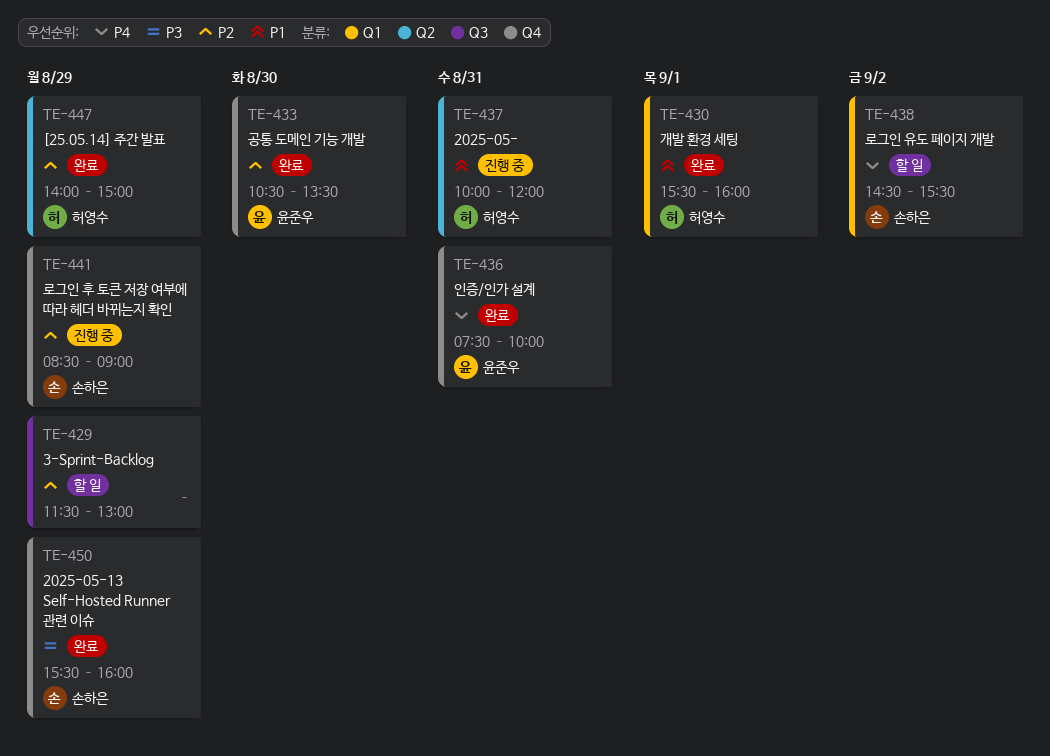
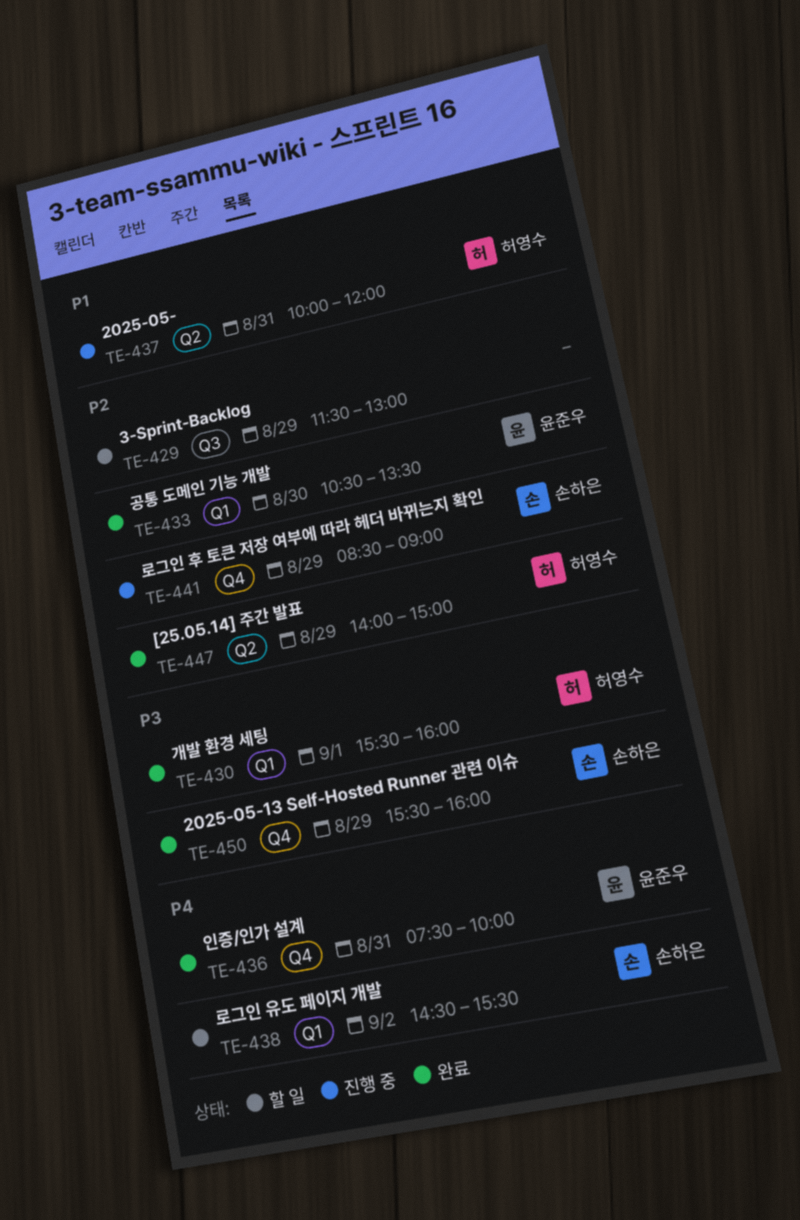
TE-430, priority: P1 -> P3
TE-433, label: Q4 -> Q1

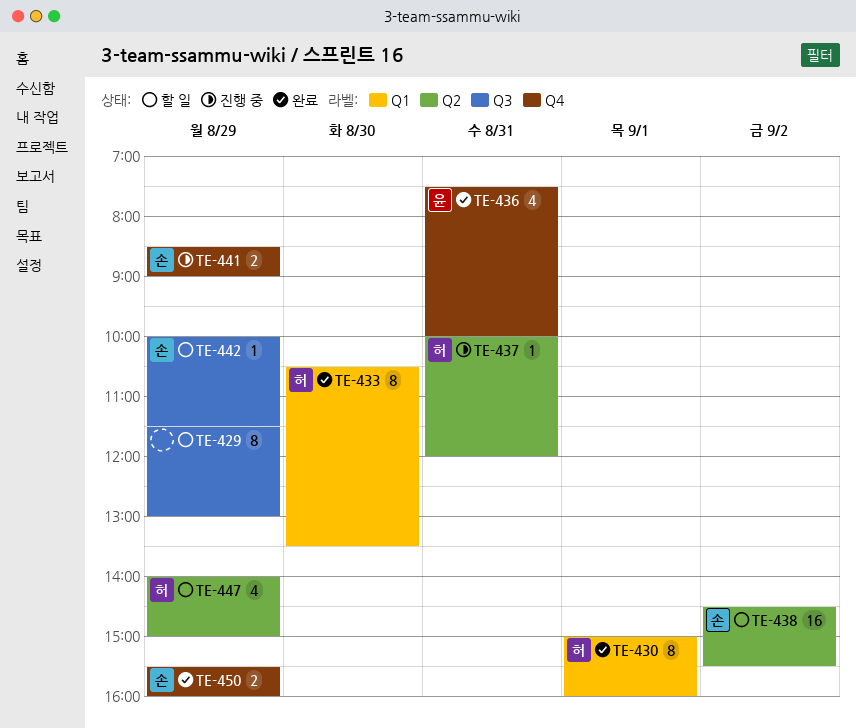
TE-430, begins: 15:30 -> 15:00
TE-433, owner: 윤준우 -> 허영수
TE-438, label: Q1 -> Q2
TE-442: none -> present
TE-447, status: 완료 -> 할 일

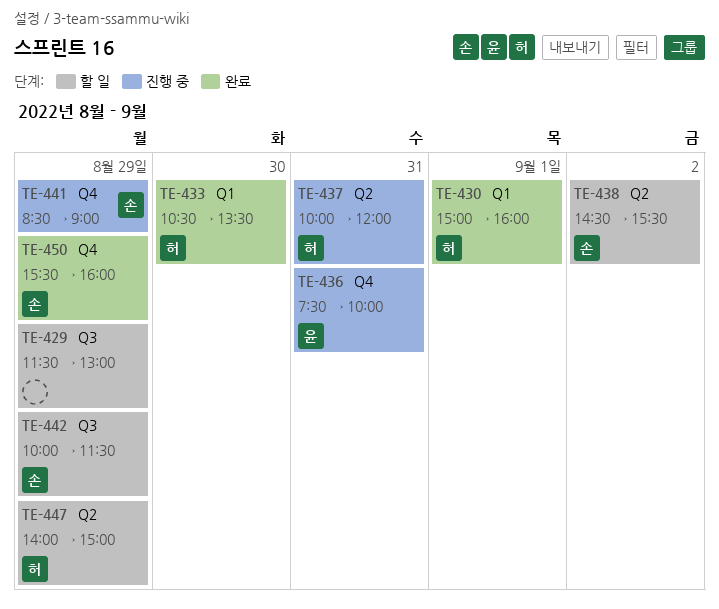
TE-436, status: 완료 -> 진행 중

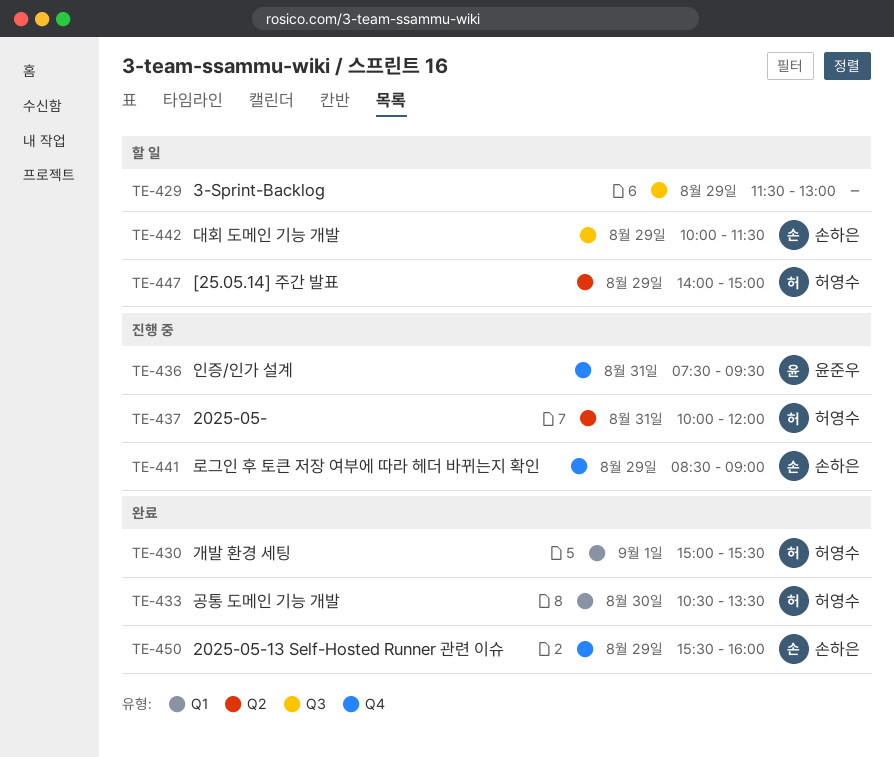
TE-430, ends: 16:00 -> 15:30
TE-436, ends: 10:00 -> 09:30
TE-438: present -> none

